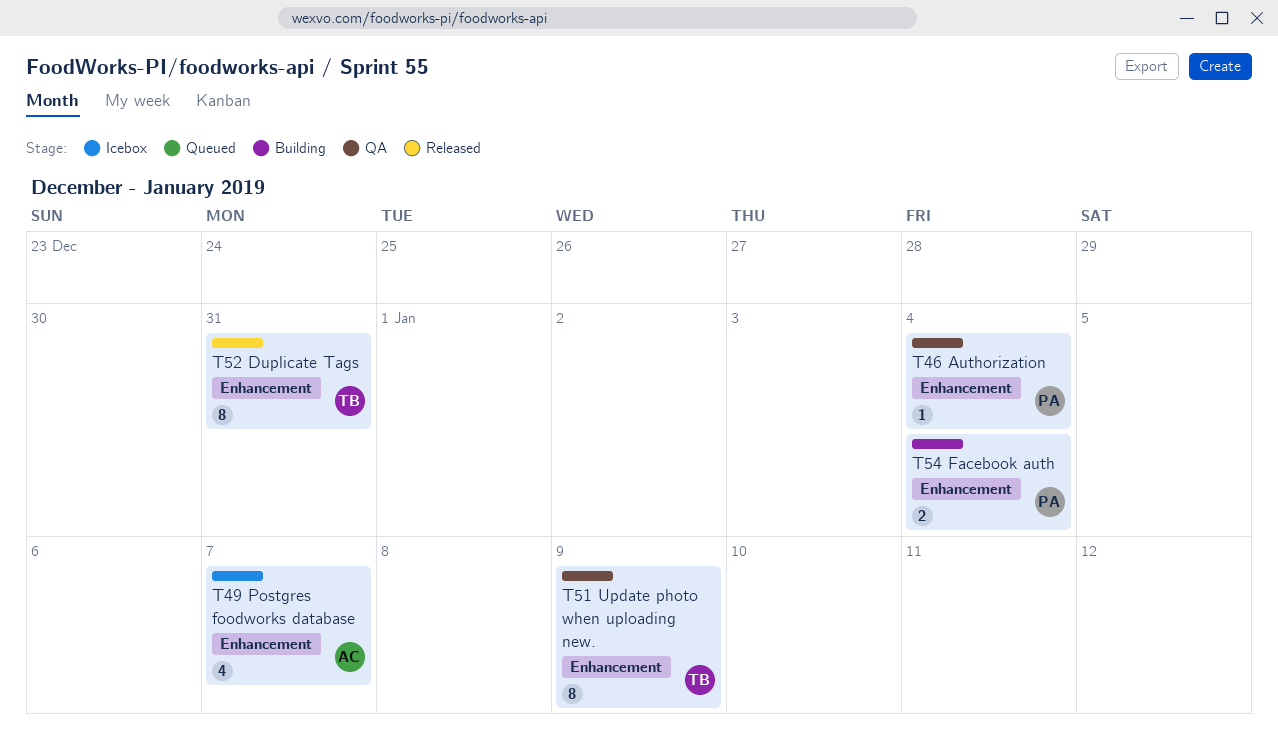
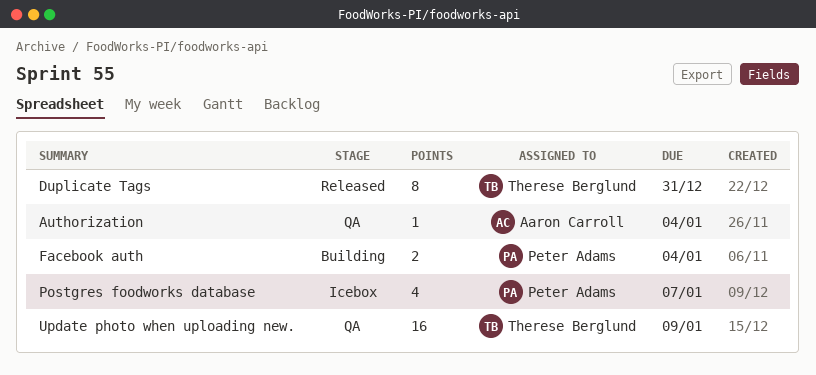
Authorization, owner: Peter Adams -> Aaron Carroll
Postgres foodworks database, owner: Aaron Carroll -> Peter Adams
Update photo when uploading new., estimate: 8 -> 16

